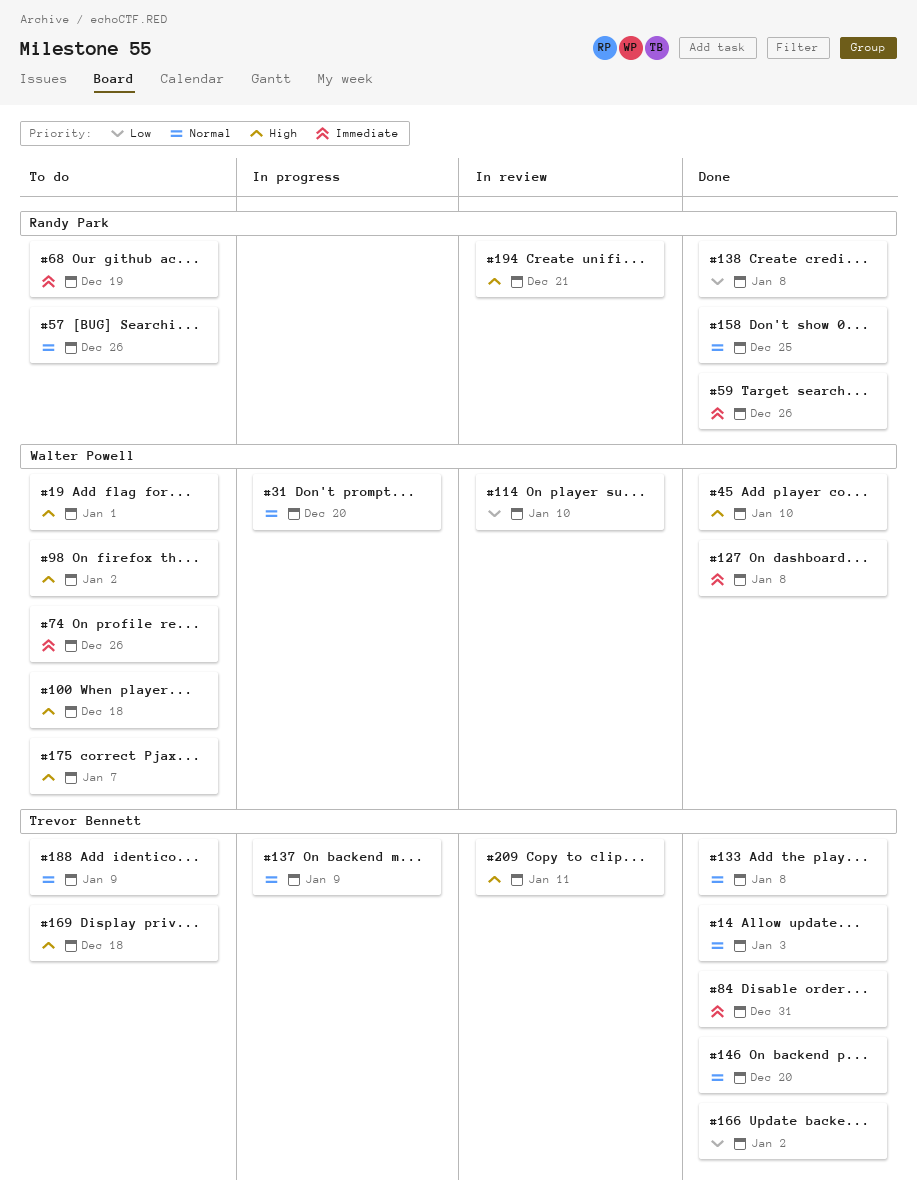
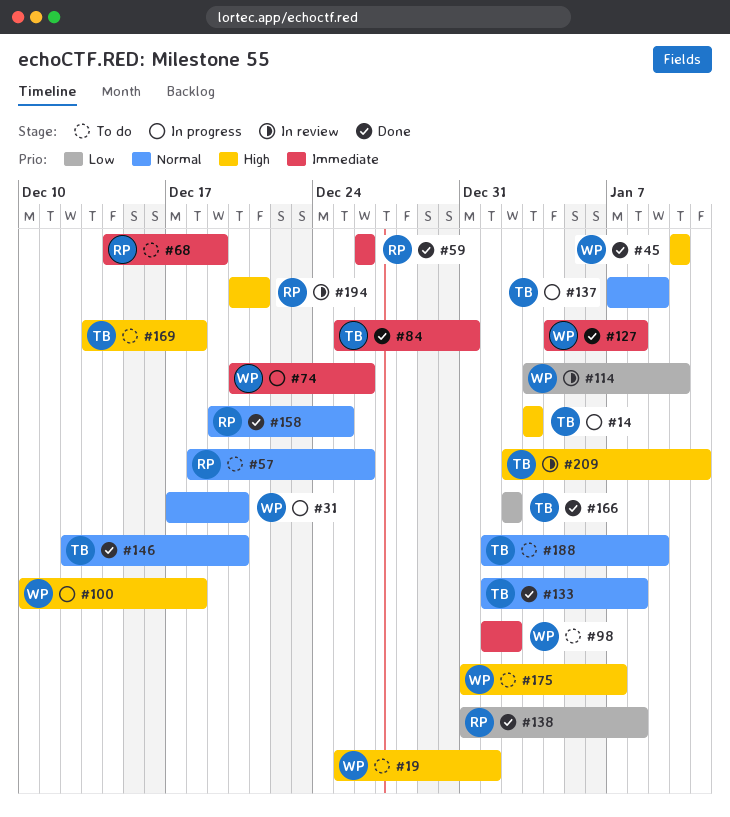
#14, status: Done -> In progress
#14, priority: Normal -> High
#74, status: To do -> In progress
#98, priority: High -> Immediate
#100, status: To do -> In progress

